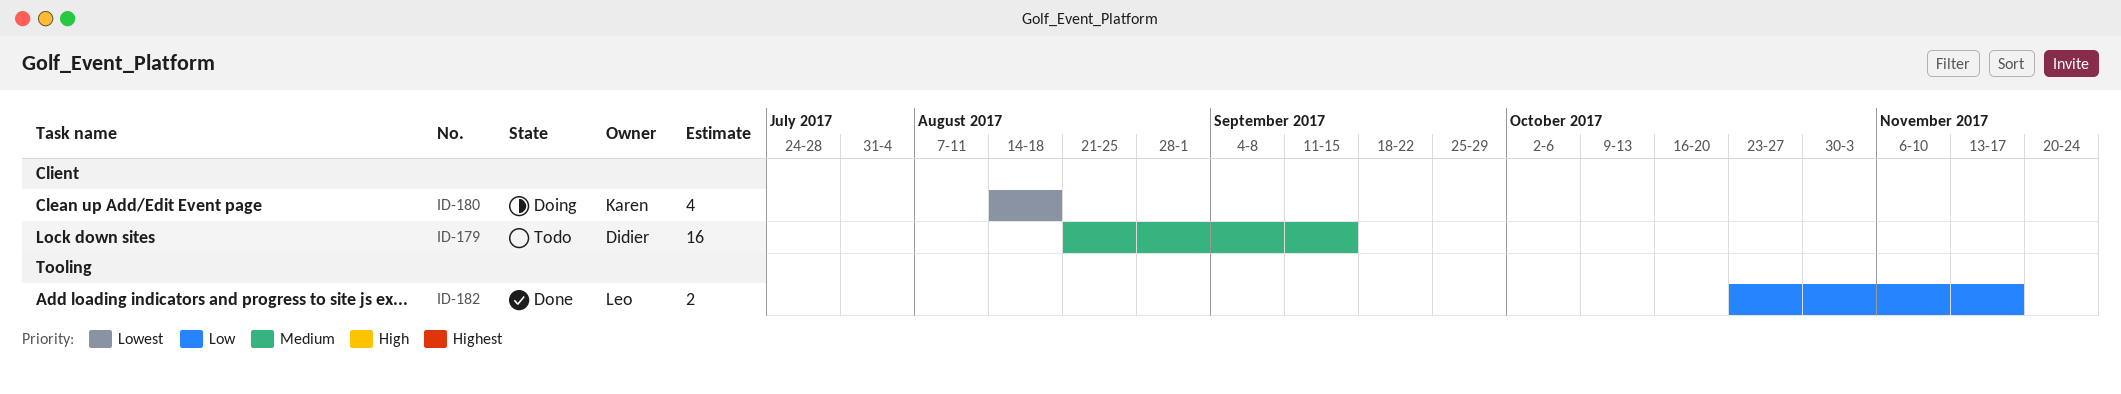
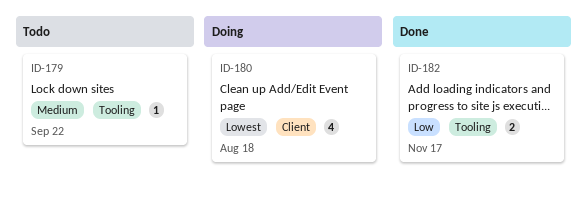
ID-179, label: Client -> Tooling
ID-179, estimate: 16 -> 1
ID-179, due: Sep 15 -> Sep 22

